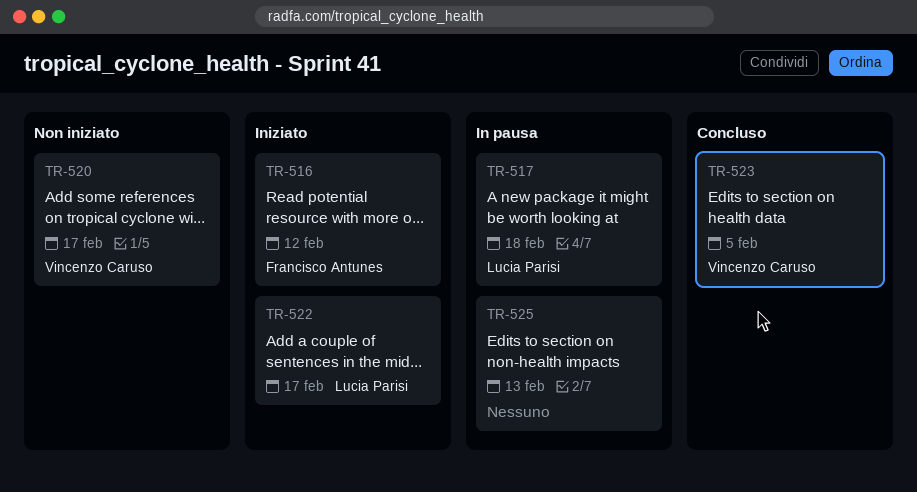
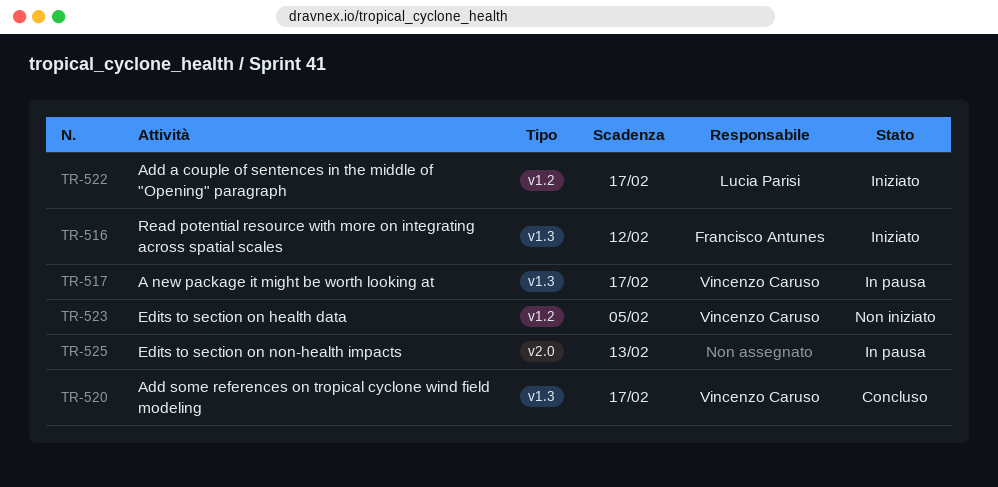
TR-517, owner: Lucia Parisi -> Vincenzo Caruso
TR-517, due: Feb 18 -> Feb 17
TR-520, status: Non iniziato -> Concluso
TR-523, status: Concluso -> Non iniziato

